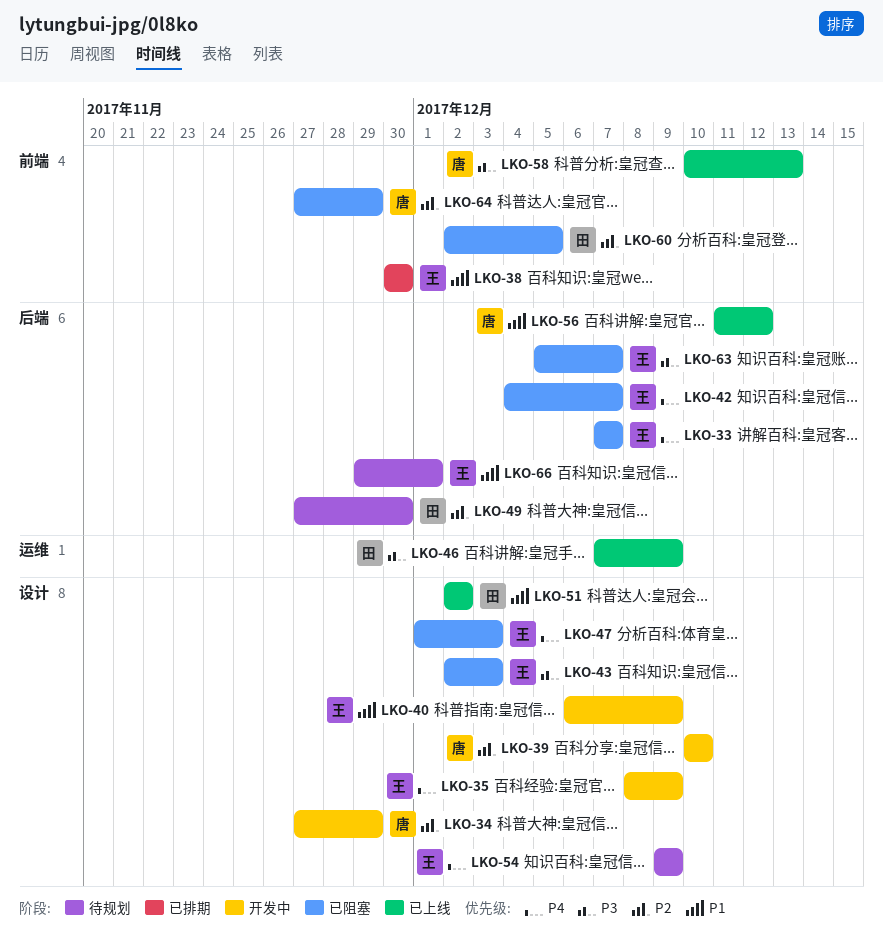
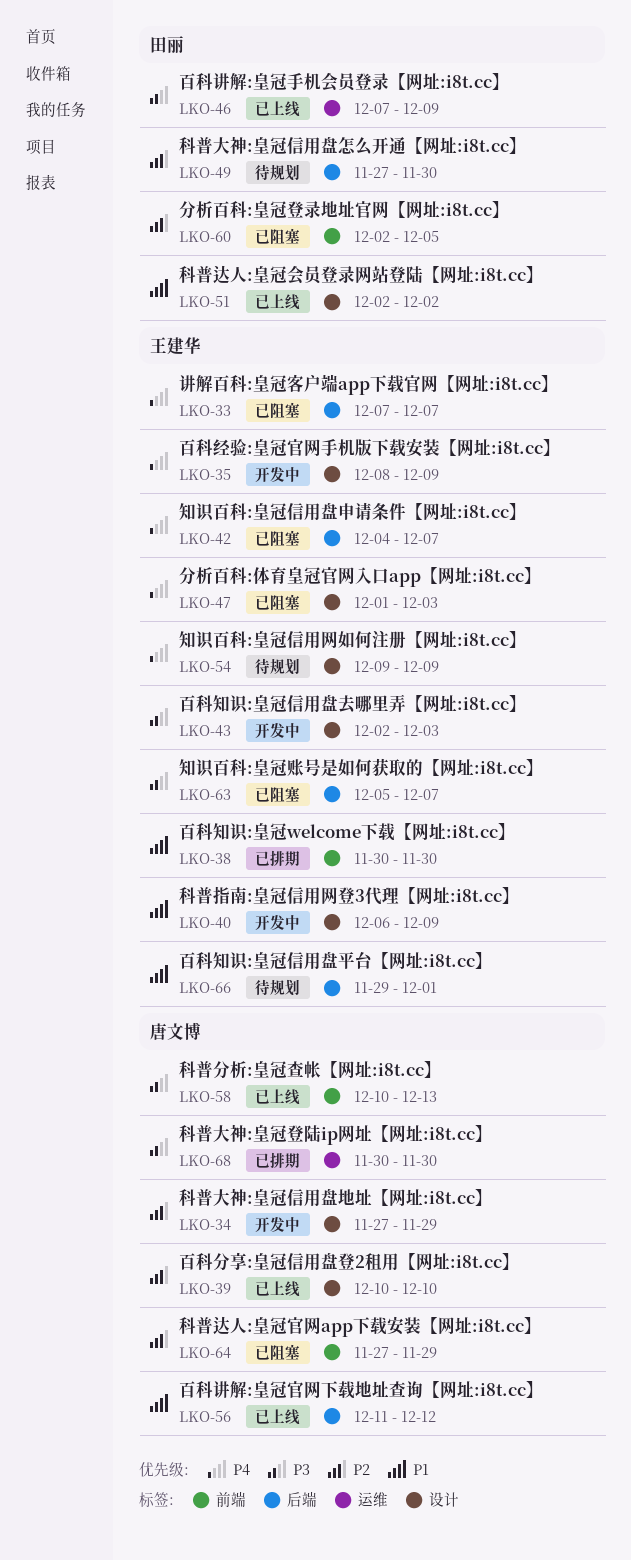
LKO-39, status: 开发中 -> 已上线
LKO-43, status: 已阻塞 -> 开发中
LKO-68: none -> present

